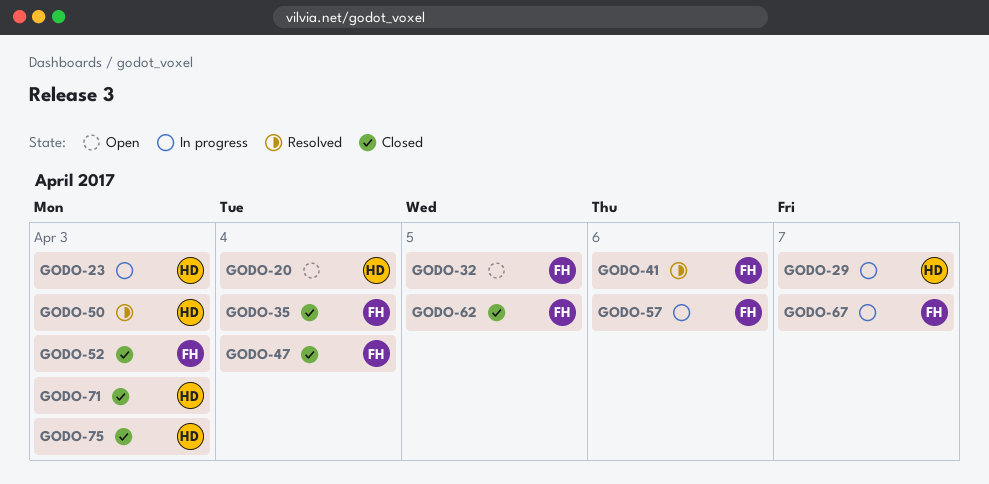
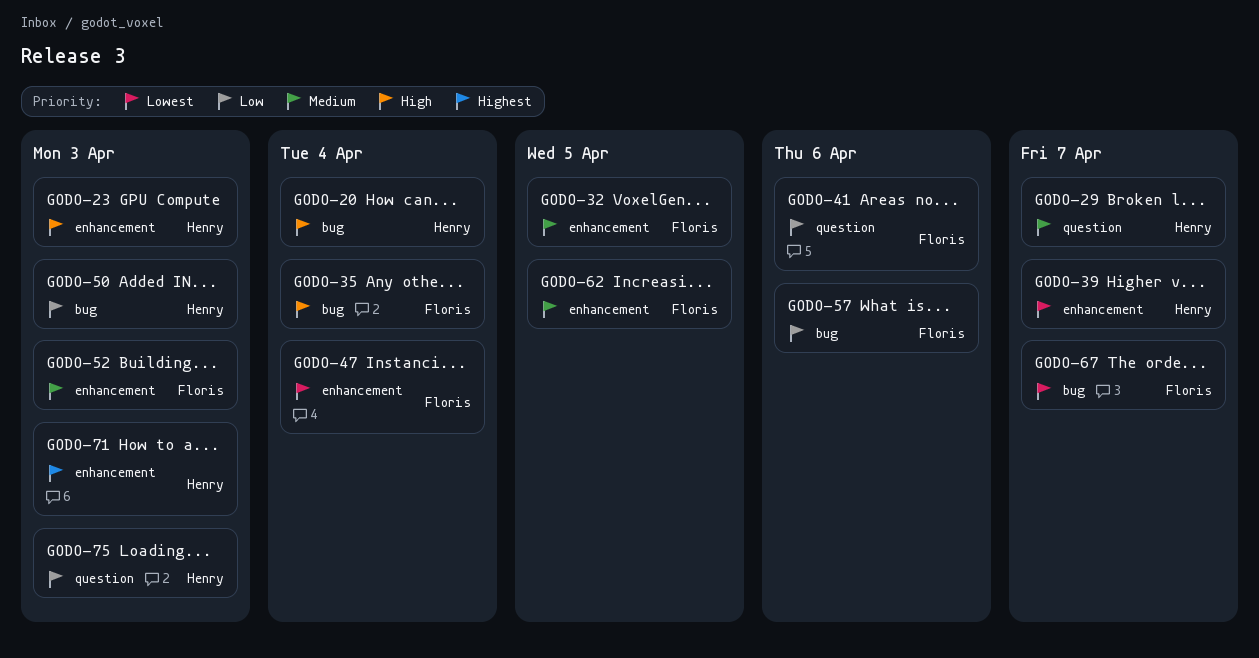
GODO-39: none -> present

